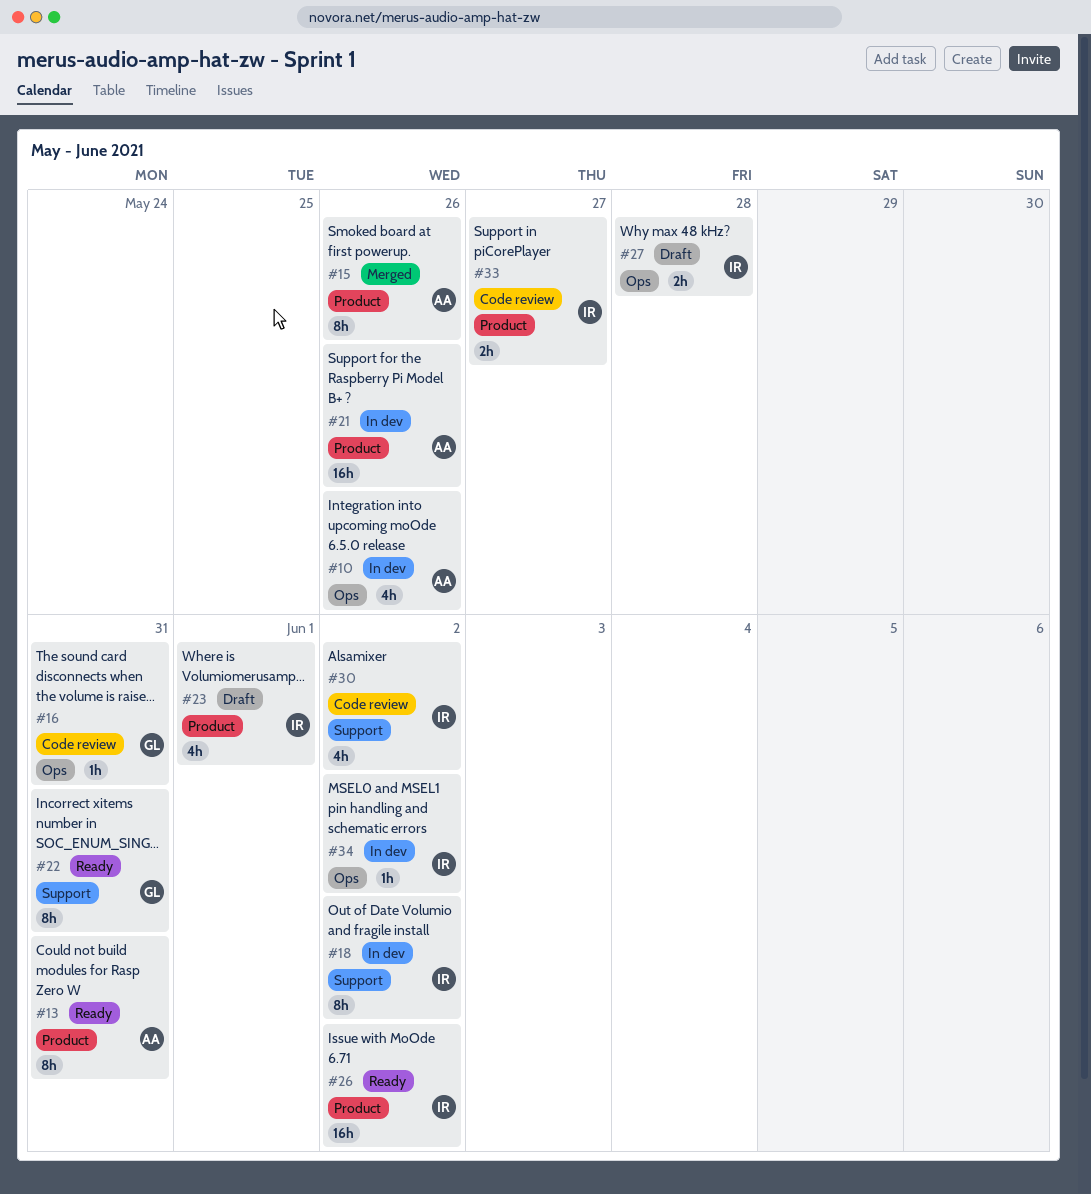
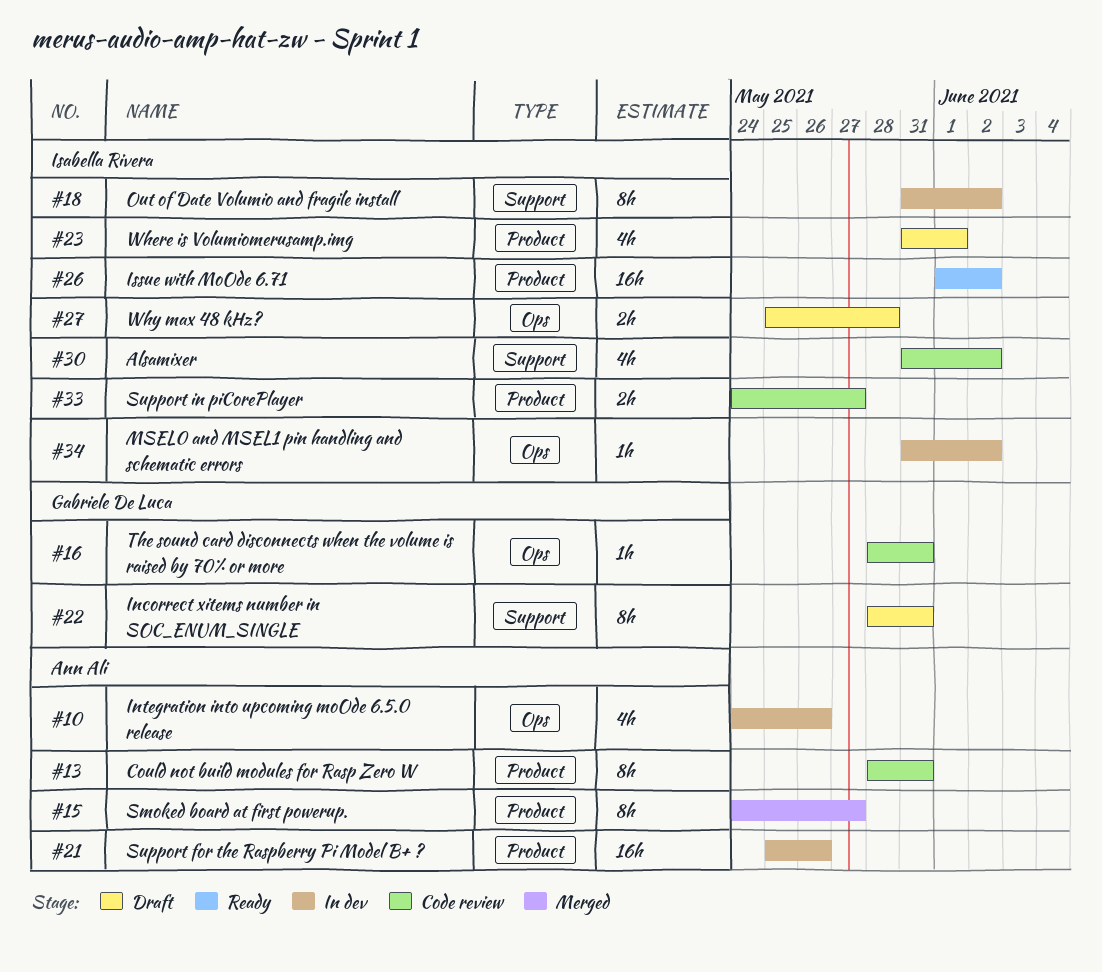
#13, status: Ready -> Code review
#15, due: May 26 -> May 27
#22, status: Ready -> Draft

